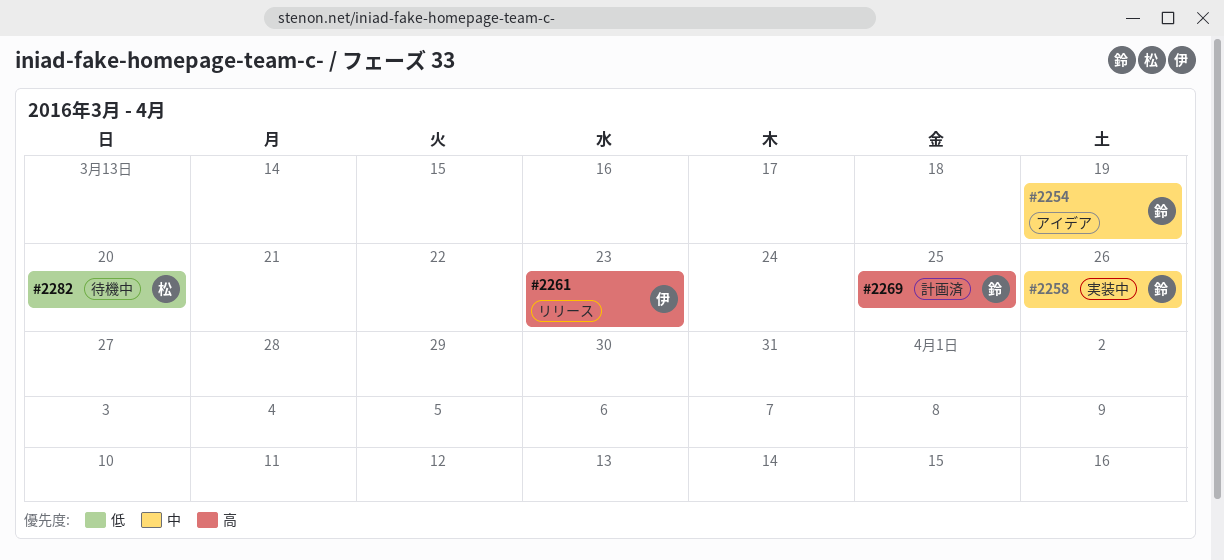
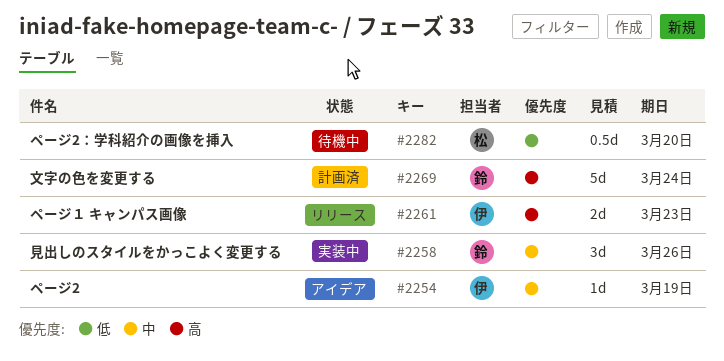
#2254, owner: 鈴 -> 伊
#2269, due: Mar 25 -> Mar 24

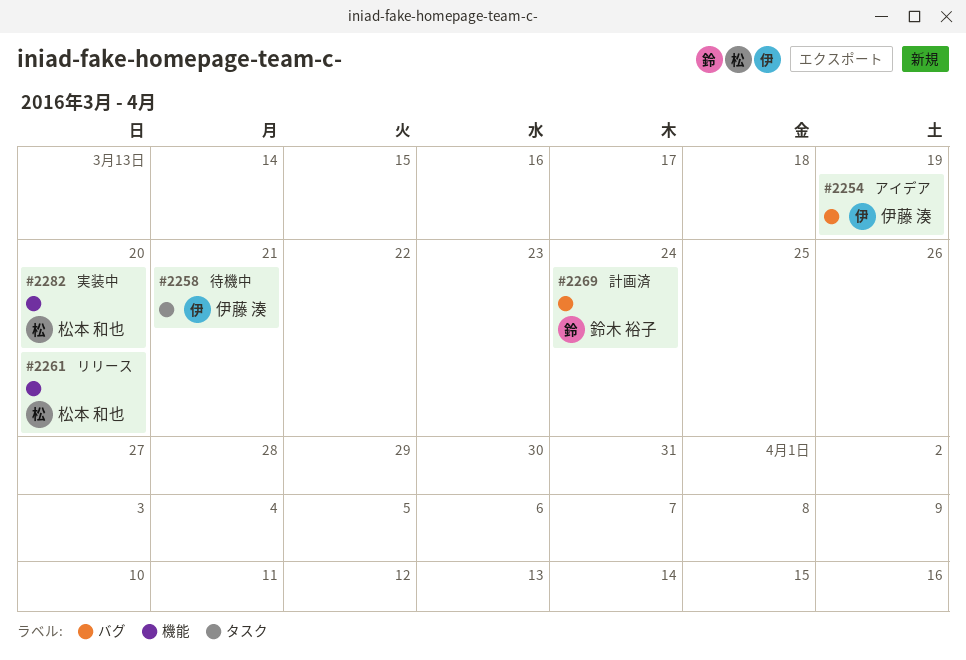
#2258, status: 実装中 -> 待機中
#2258, owner: 鈴木 裕子 -> 伊藤 湊
#2258, due: Mar 26 -> Mar 21
#2261, owner: 伊藤 湊 -> 松本 和也
#2261, due: Mar 23 -> Mar 20
#2282, status: 待機中 -> 実装中

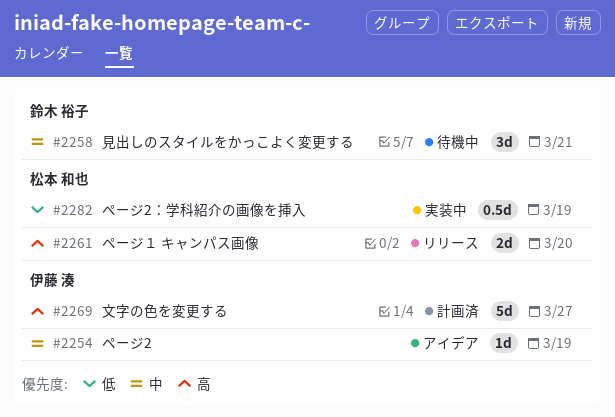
#2258, owner: 伊藤 湊 -> 鈴木 裕子
#2269, owner: 鈴木 裕子 -> 伊藤 湊
#2269, due: Mar 24 -> Mar 27
#2282, due: Mar 20 -> Mar 19

